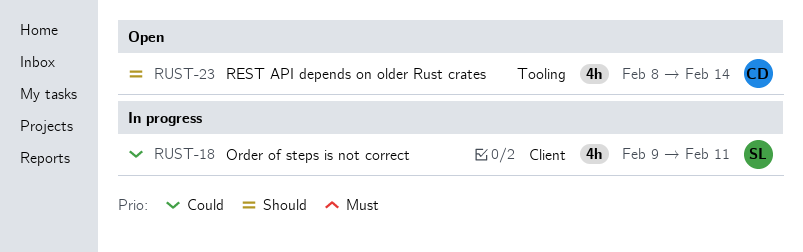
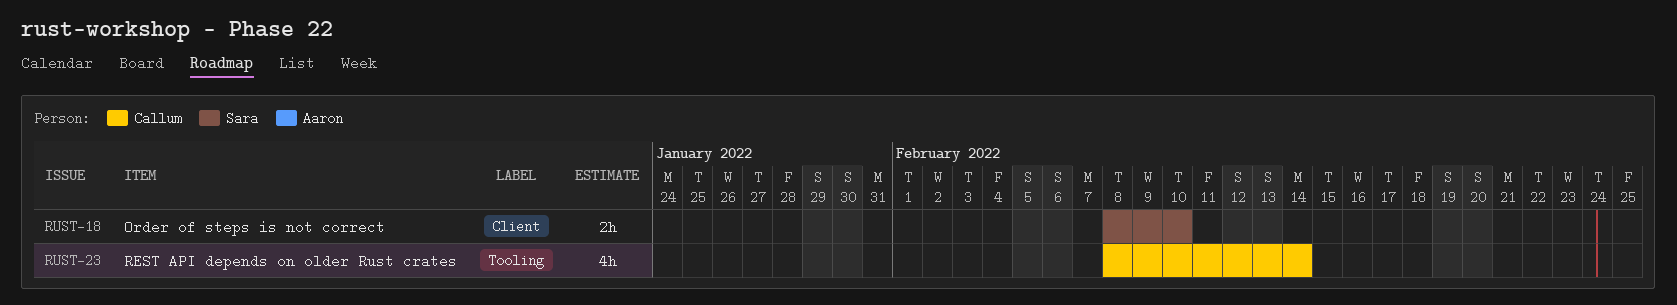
RUST-18, estimate: 4h -> 2h
RUST-18, start: Feb 9 -> Feb 8
RUST-18, due: Feb 11 -> Feb 10

